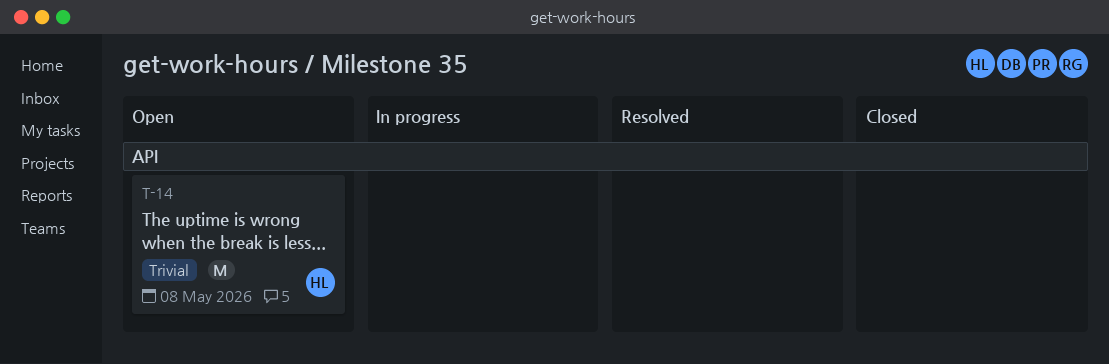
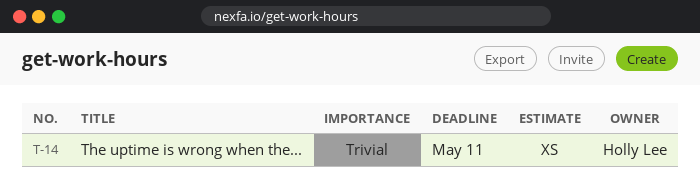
T-14, estimate: M -> XS
T-14, due: May 8 -> May 11

